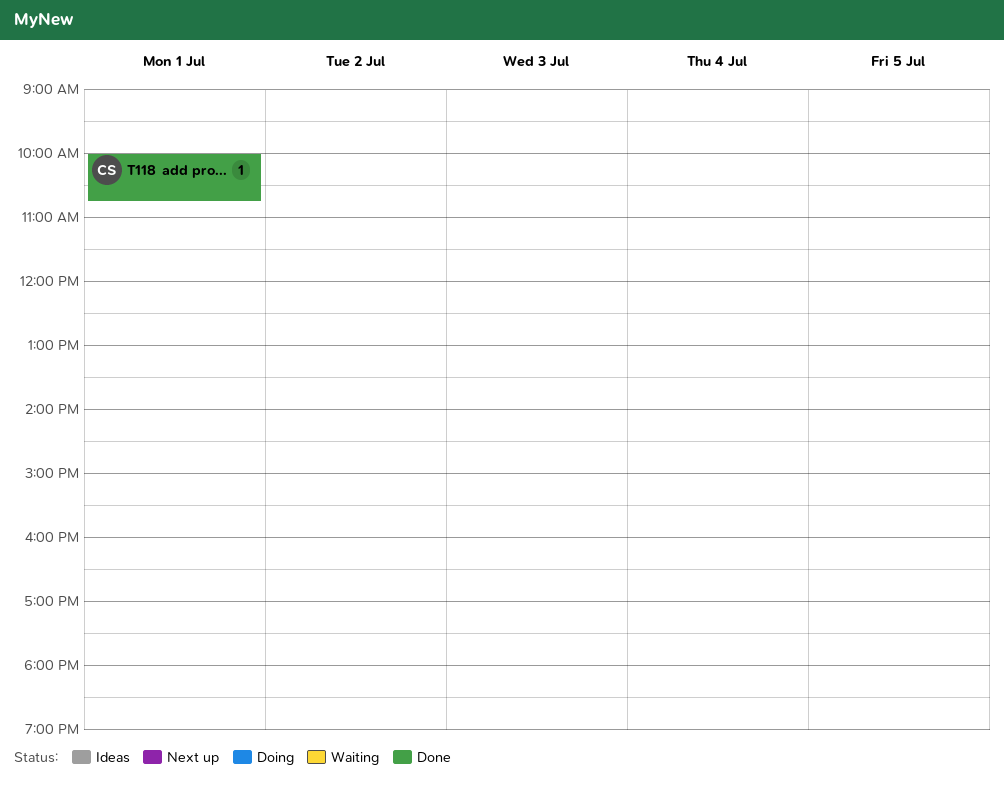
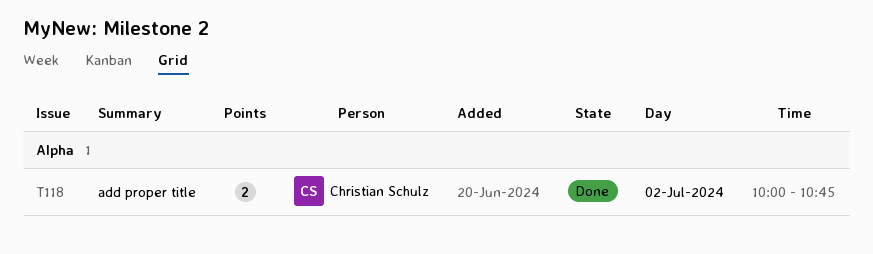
T118, estimate: 1 -> 2
T118, day: Jul 1 -> Jul 2

